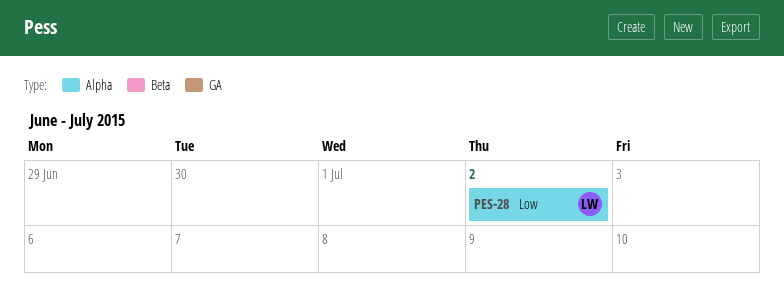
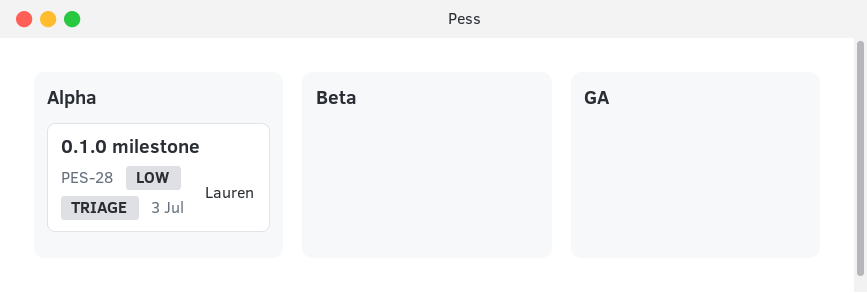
PES-28, due: Jul 2 -> Jul 3

